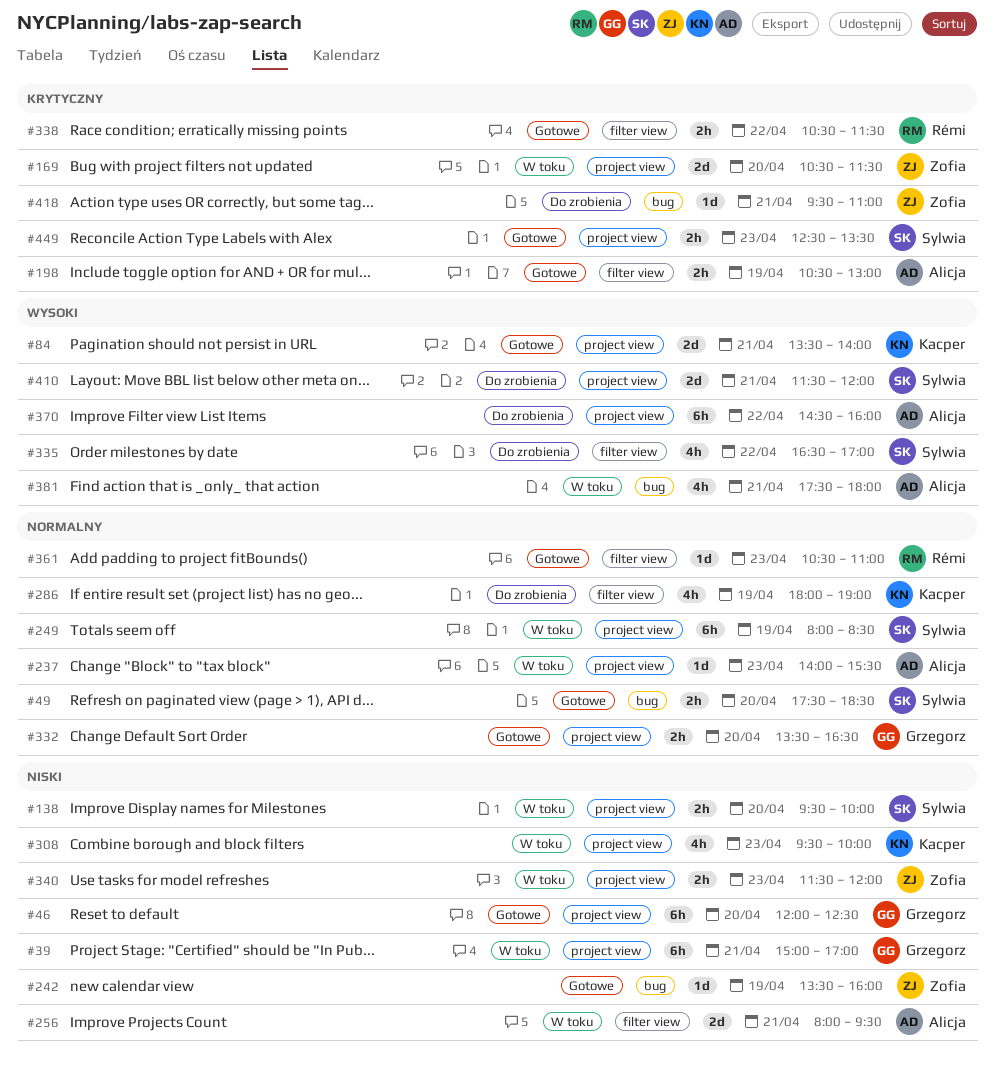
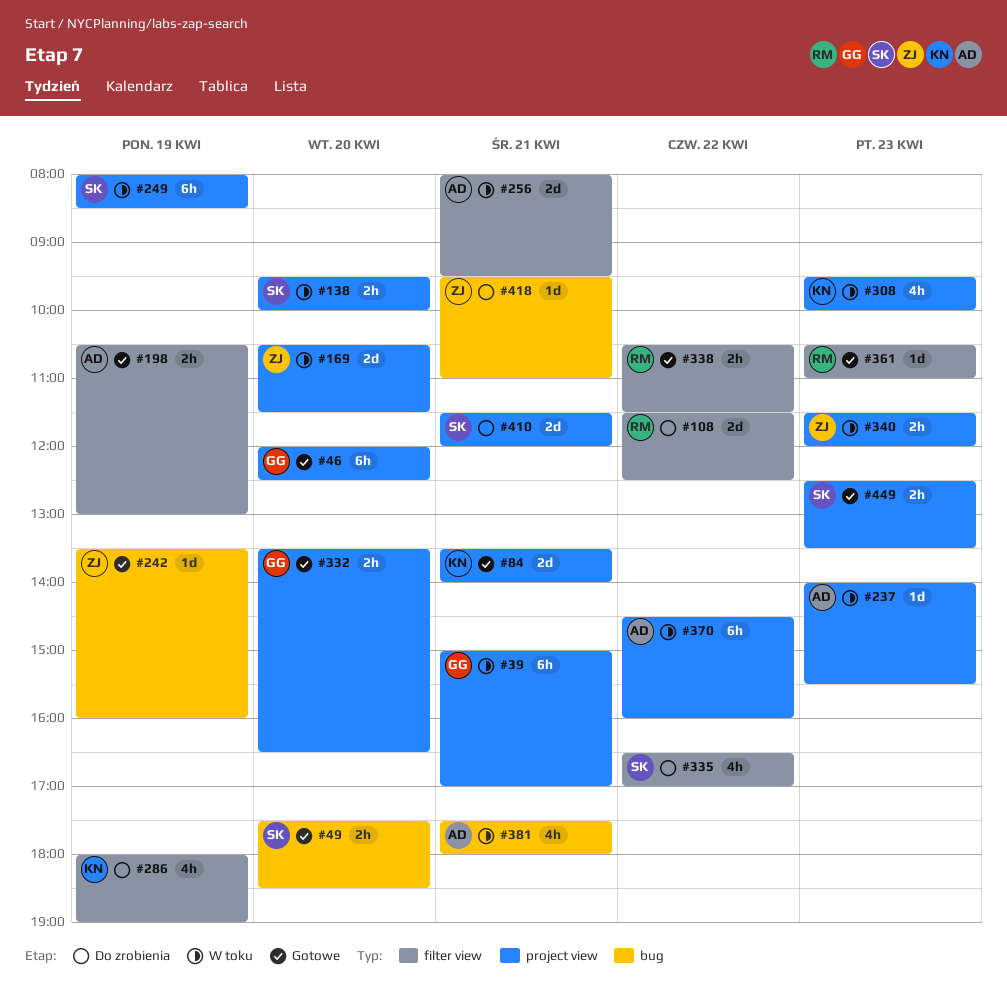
#108: none -> present
#370, status: Do zrobienia -> W toku

